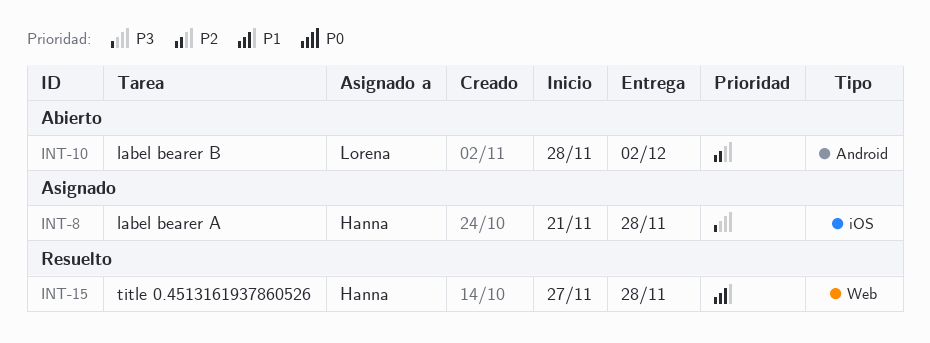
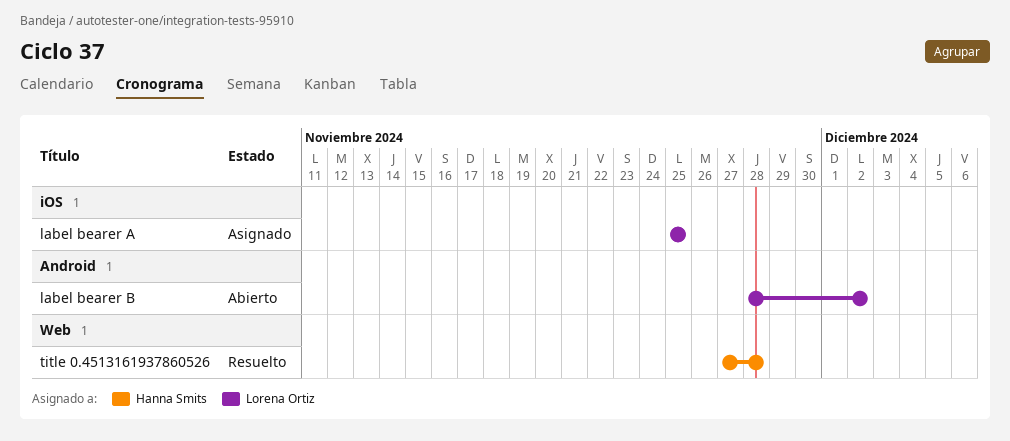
label bearer A, owner: Hanna Smits -> Lorena Ortiz
label bearer A, start: Nov 21 -> Nov 25
label bearer A, due: Nov 28 -> Nov 25

